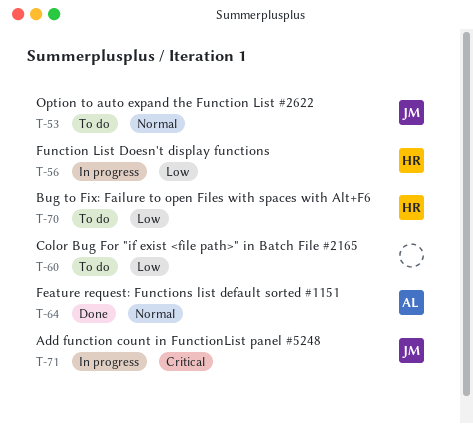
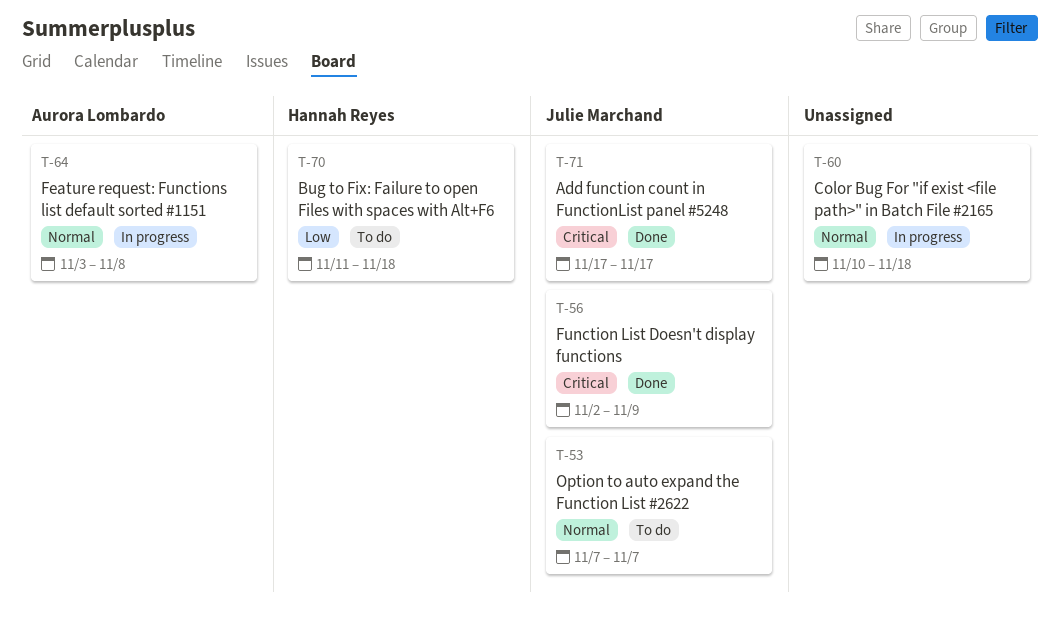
T-56, status: In progress -> Done
T-56, owner: Hannah Reyes -> Julie Marchand
T-56, priority: Low -> Critical
T-60, status: To do -> In progress
T-60, priority: Low -> Normal
T-64, status: Done -> In progress
T-71, status: In progress -> Done

